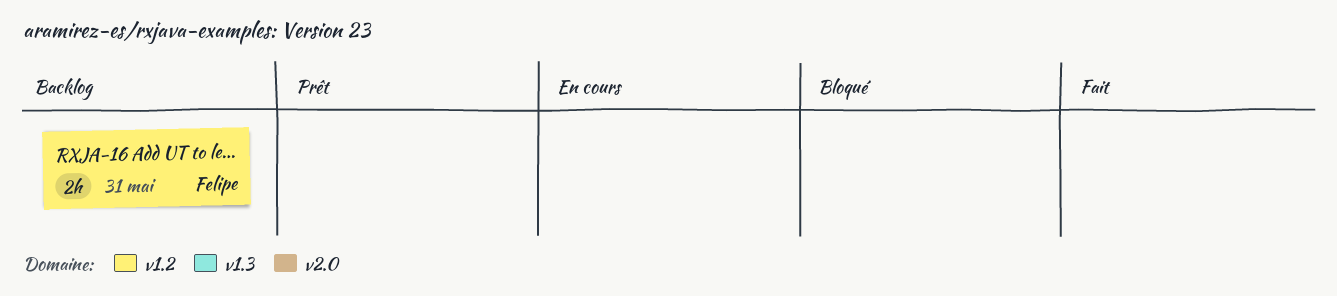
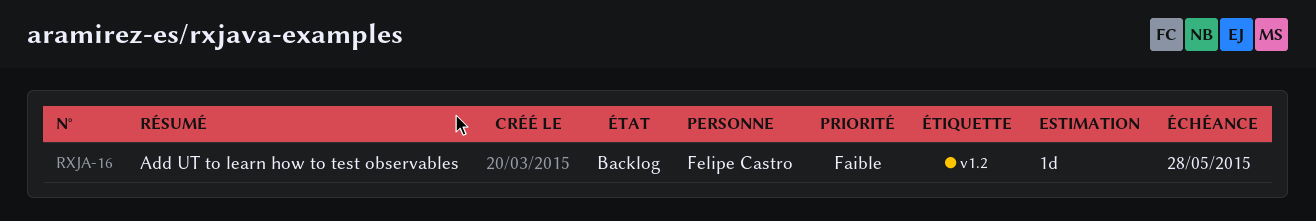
RXJA-16, estimate: 2h -> 1d
RXJA-16, due: May 31 -> May 28

